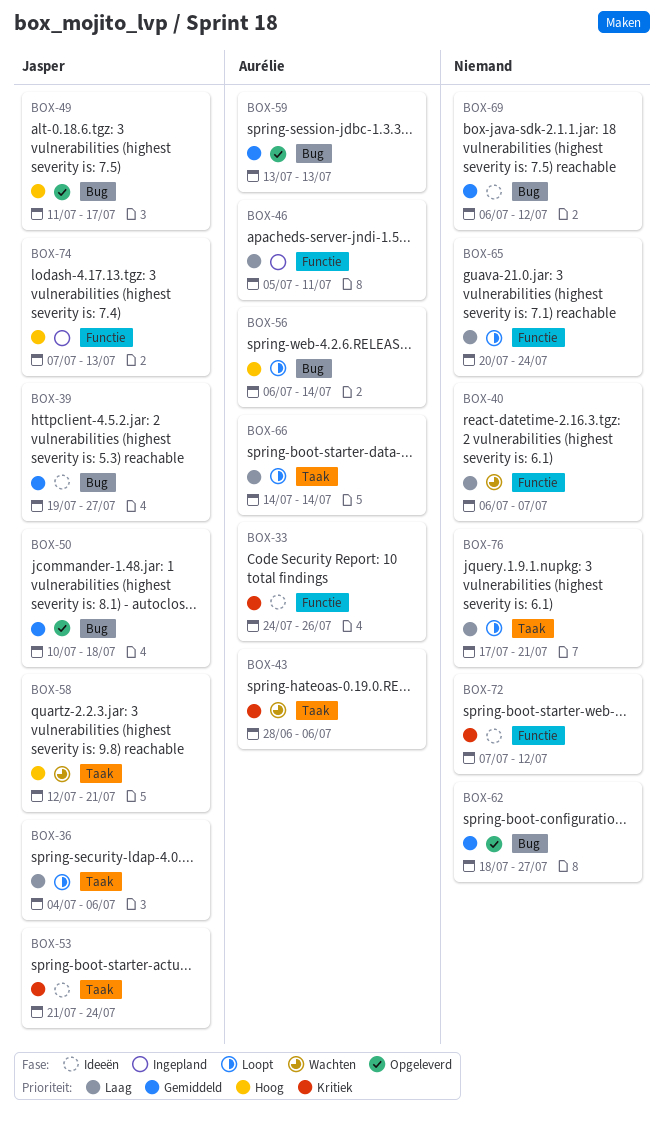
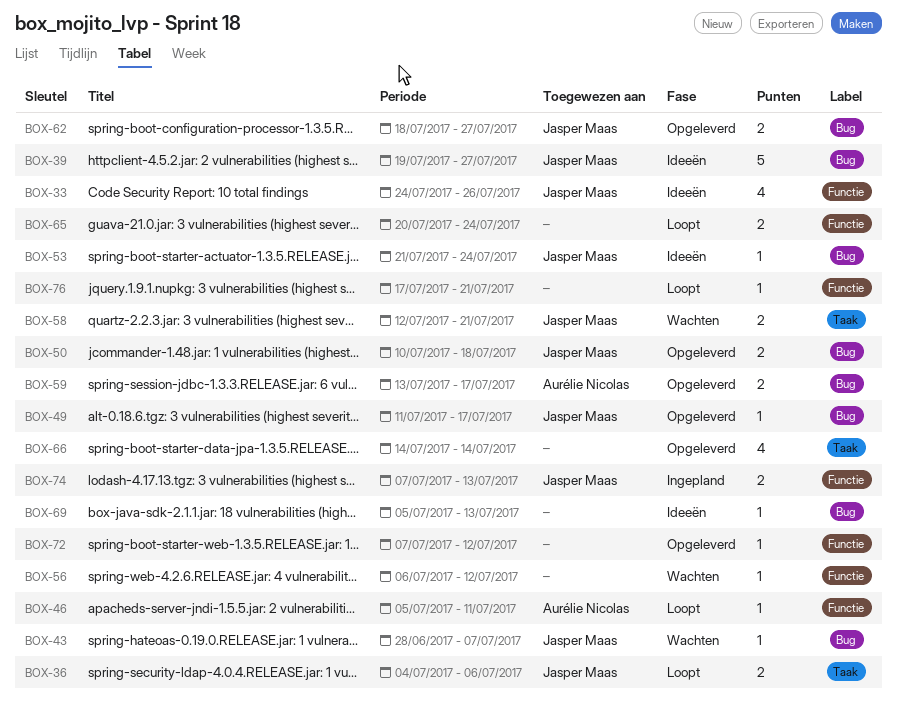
BOX-33, owner: Aurélie Nicolas -> Jasper Maas
BOX-40: present -> none
BOX-43, owner: Aurélie Nicolas -> Jasper Maas
BOX-43, label: Taak -> Bug
BOX-43, due: Jul 6 -> Jul 7
BOX-46, status: Ingepland -> Loopt
BOX-53, label: Taak -> Bug
BOX-56, status: Loopt -> Wachten
BOX-56, owner: Aurélie Nicolas -> none
BOX-56, label: Bug -> Functie
BOX-56, due: Jul 14 -> Jul 12
BOX-59, due: Jul 13 -> Jul 17
BOX-62, owner: none -> Jasper Maas
BOX-66, status: Loopt -> Opgeleverd
BOX-66, owner: Aurélie Nicolas -> none
BOX-69, start: Jul 6 -> Jul 5
BOX-69, due: Jul 12 -> Jul 13
BOX-72, status: Ideeën -> Opgeleverd
BOX-76, label: Taak -> Functie

